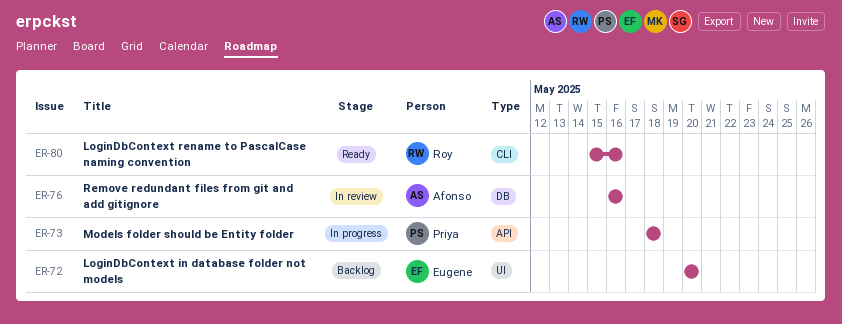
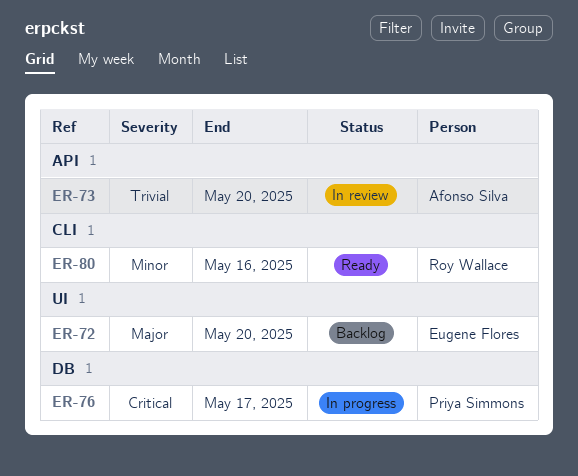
ER-73, status: In progress -> In review
ER-73, owner: Priya Simmons -> Afonso Silva
ER-73, due: May 18 -> May 20
ER-76, status: In review -> In progress
ER-76, owner: Afonso Silva -> Priya Simmons
ER-76, due: May 16 -> May 17

